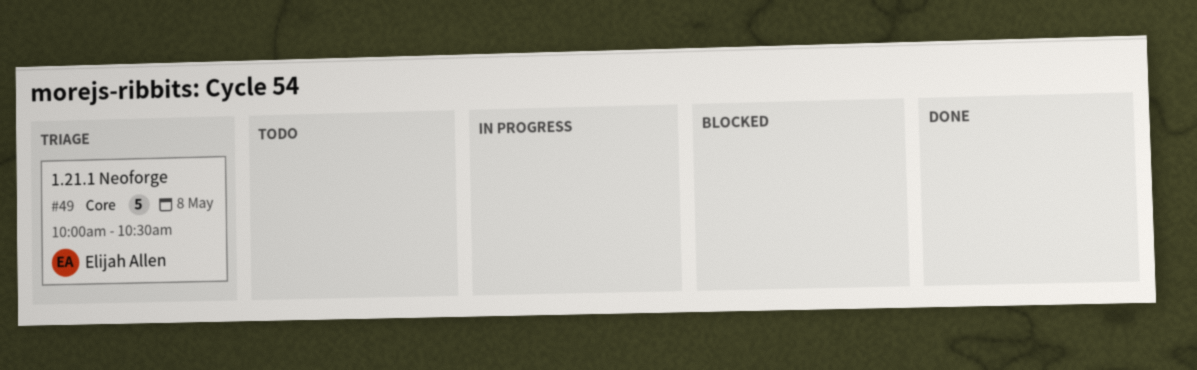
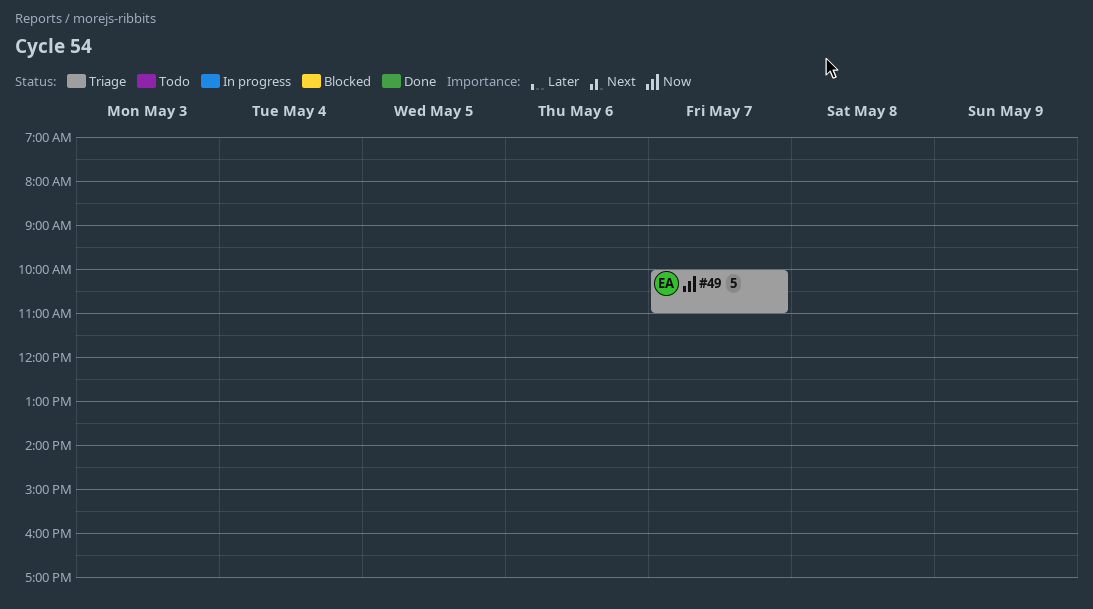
#49, day: May 8 -> May 7
#49, ends: 10:30 -> 11:00

